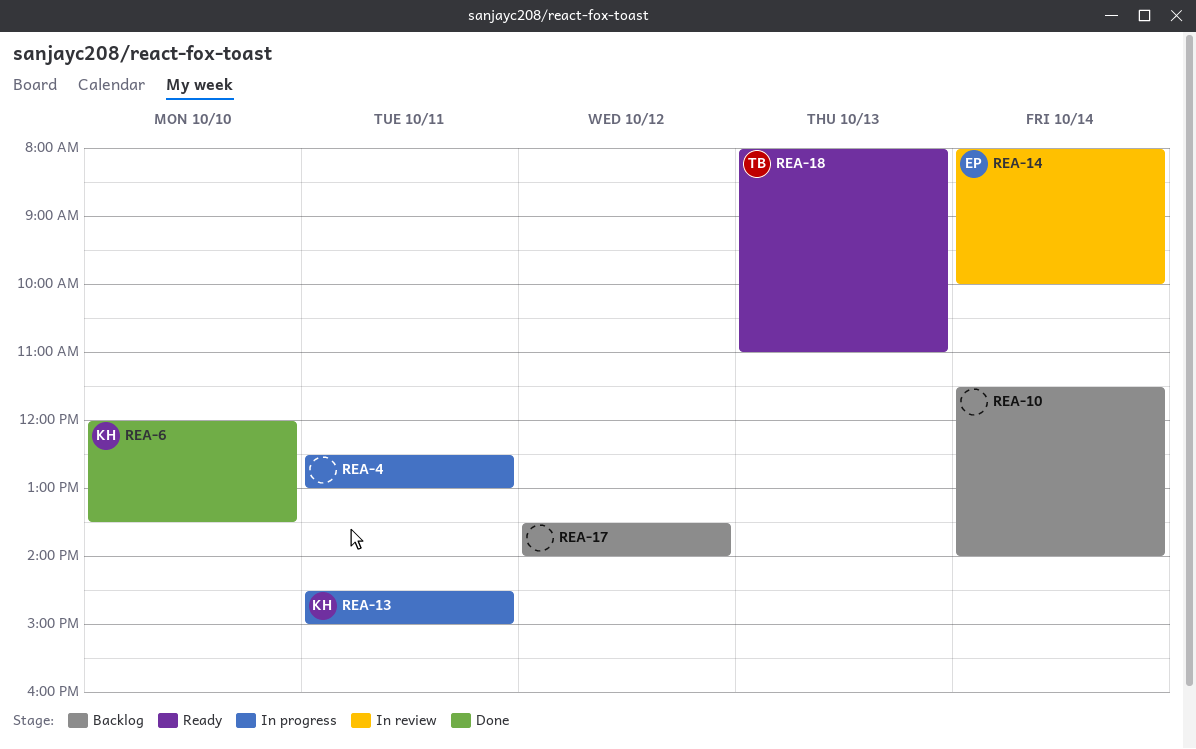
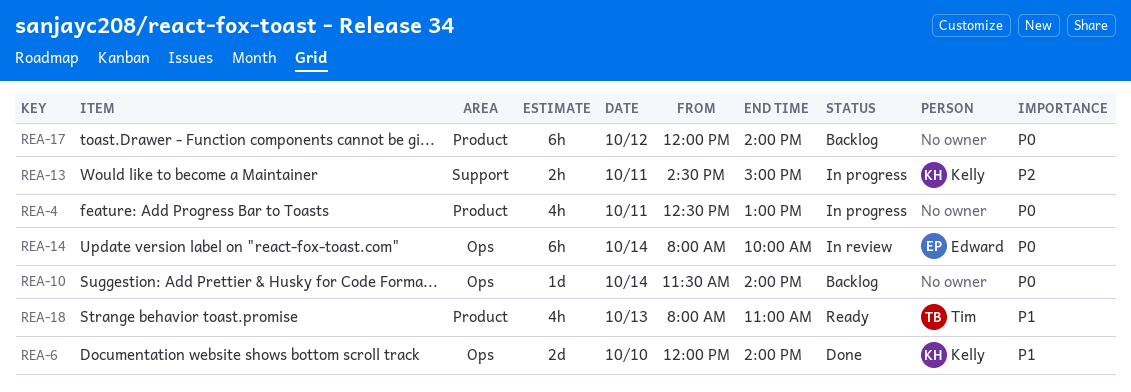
REA-6, ends: 13:30 -> 14:00
REA-17, begins: 13:30 -> 12:00

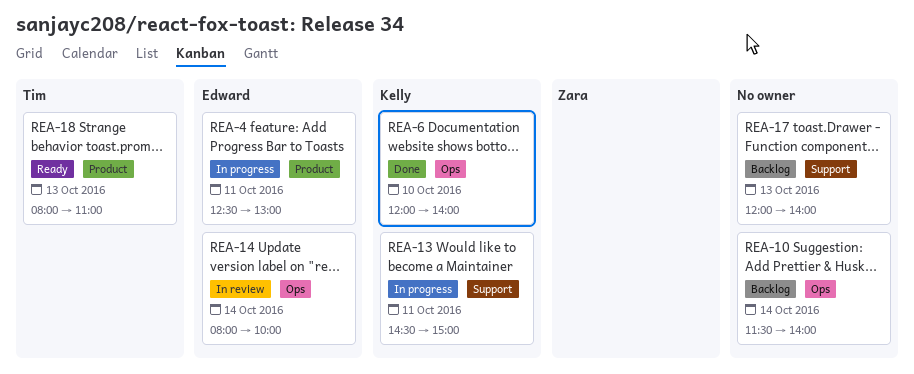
REA-4, owner: none -> Edward
REA-17, label: Product -> Support
REA-17, day: Oct 12 -> Oct 13

